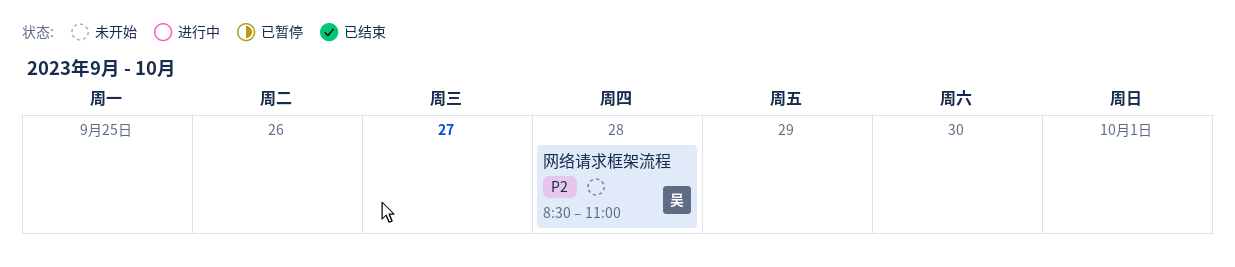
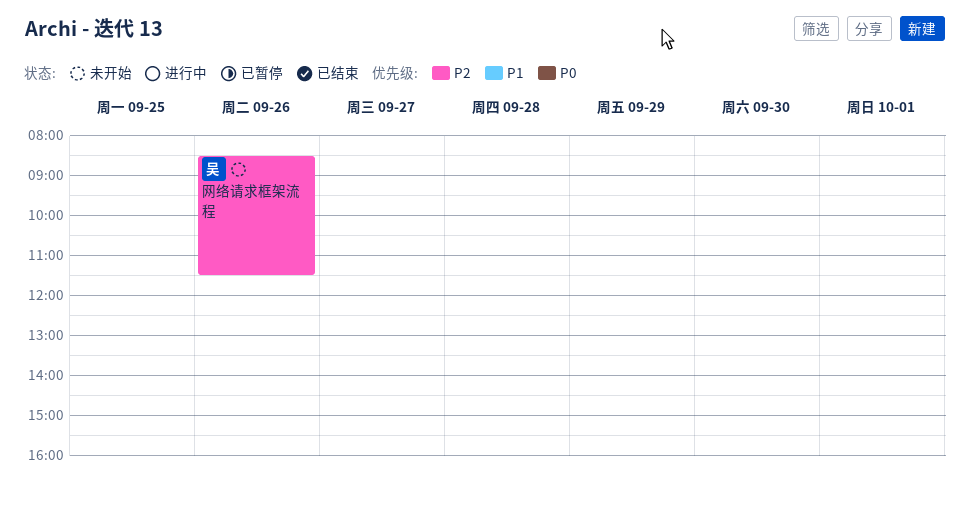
网络请求框架流程, day: Sep 28 -> Sep 26
网络请求框架流程, ends: 11:00 -> 11:30

